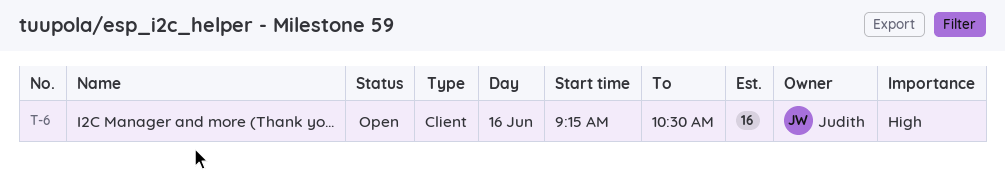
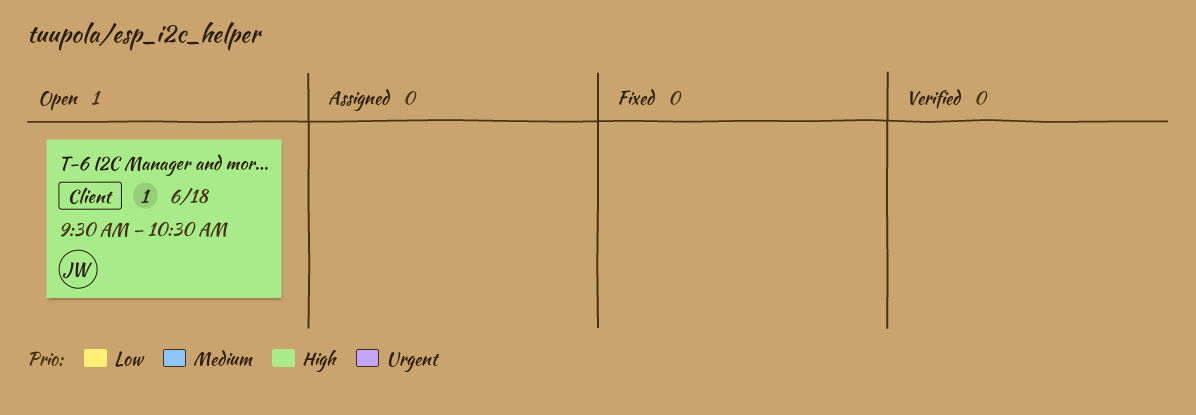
T-6, estimate: 16 -> 1
T-6, day: Jun 16 -> Jun 18
T-6, begins: 09:15 -> 09:30

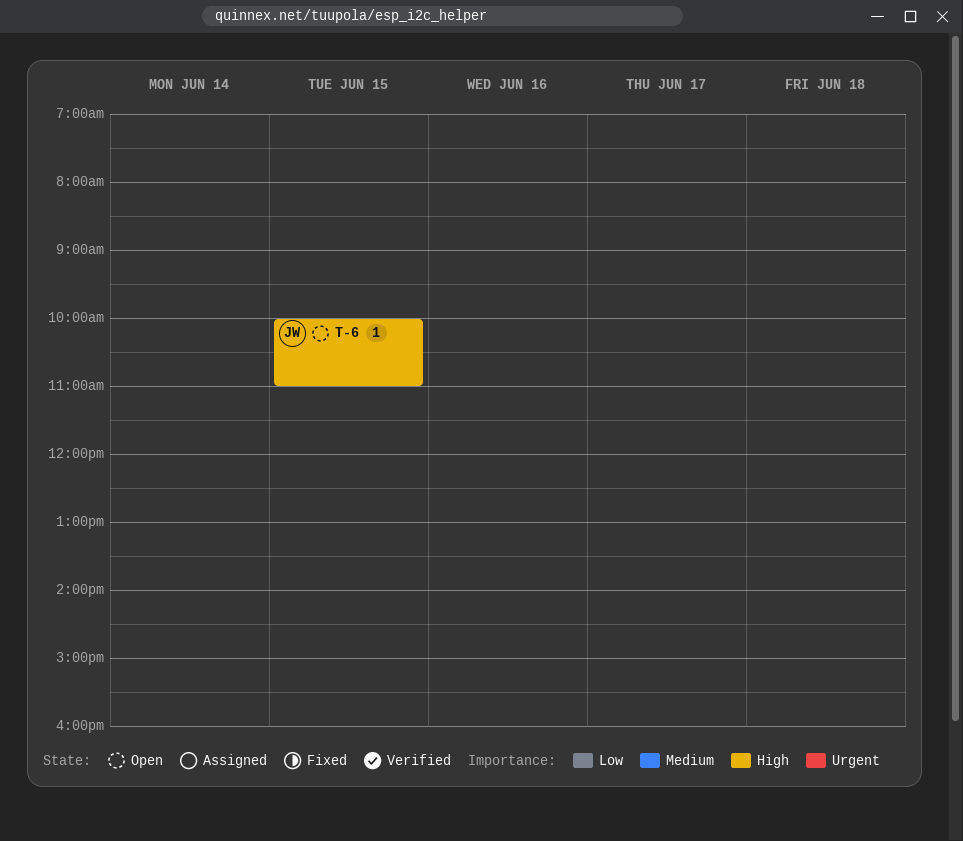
T-6, day: Jun 18 -> Jun 15
T-6, begins: 09:30 -> 10:00
T-6, ends: 10:30 -> 11:00

